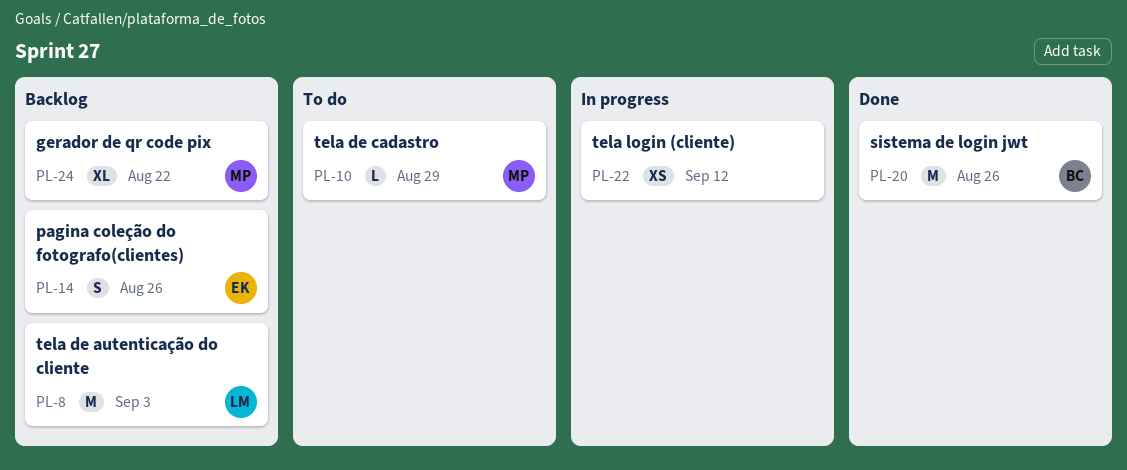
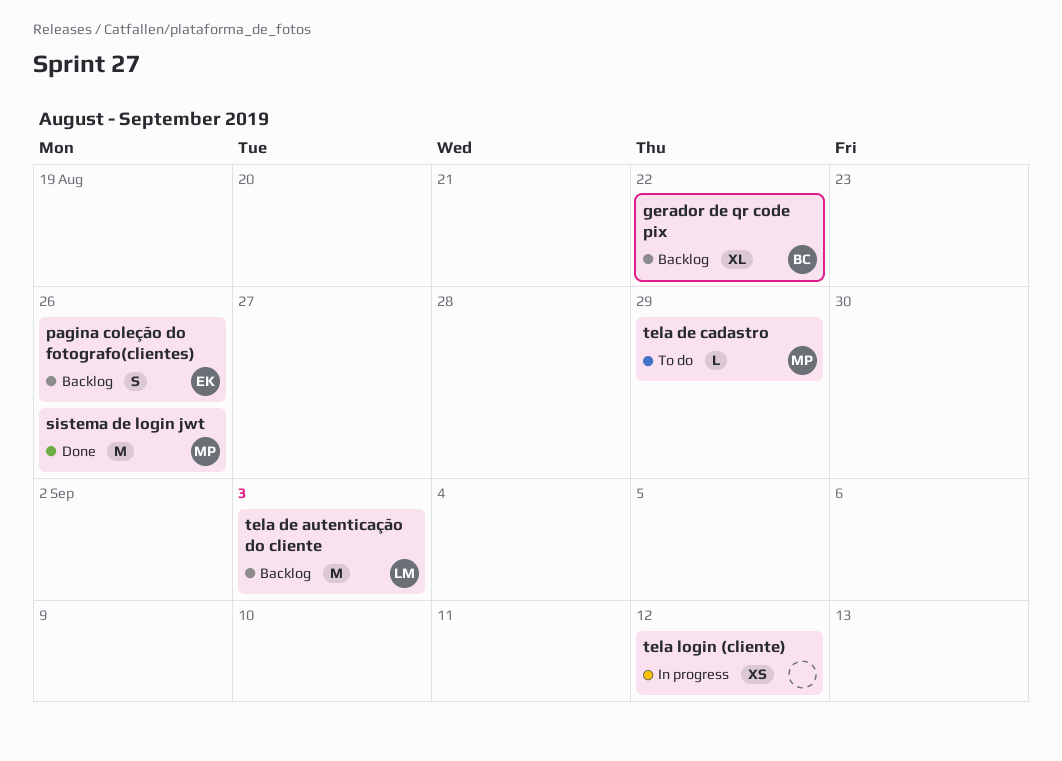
gerador de qr code pix, owner: MP -> BC
sistema de login jwt, owner: BC -> MP

